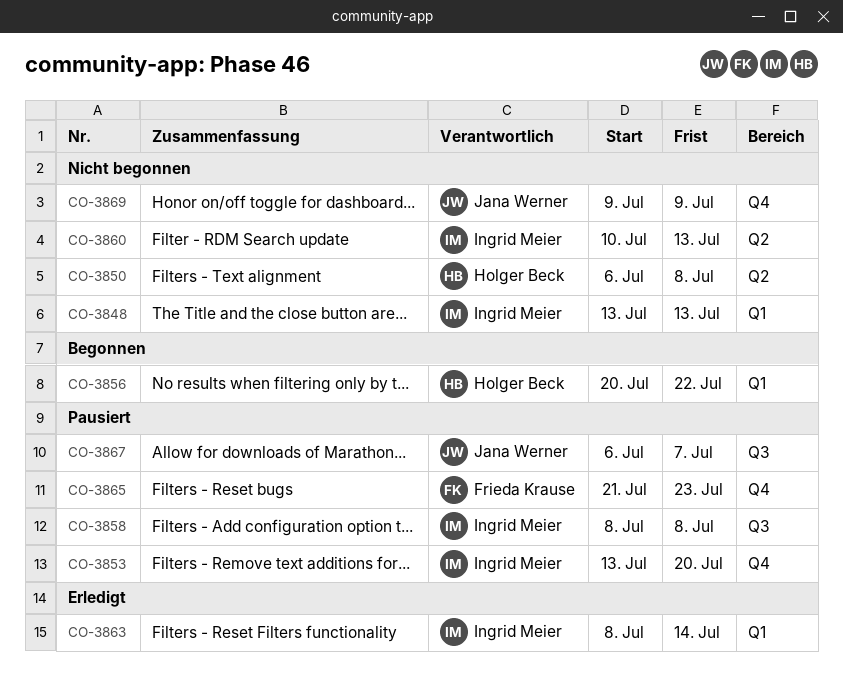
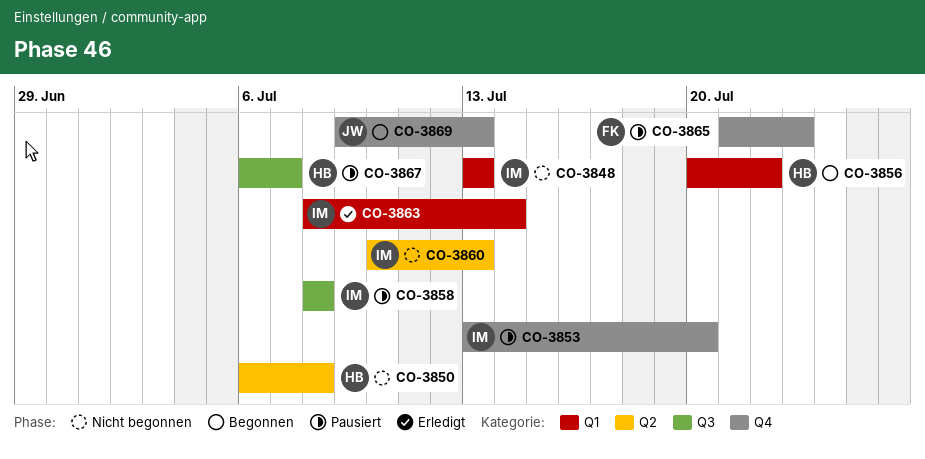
CO-3867, owner: Jana Werner -> Holger Beck
CO-3869, status: Nicht begonnen -> Begonnen
CO-3869, due: Jul 9 -> Jul 13

